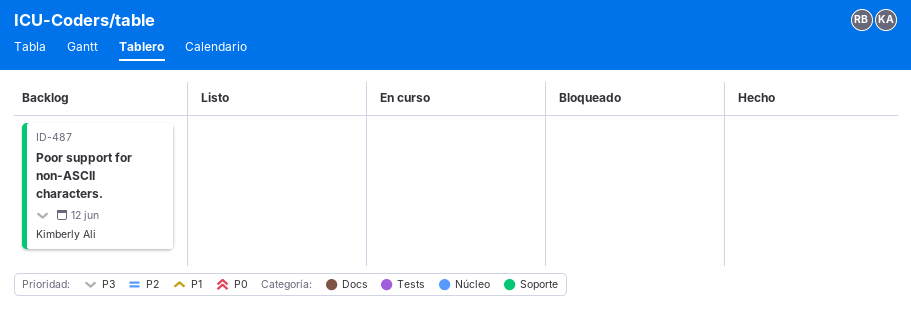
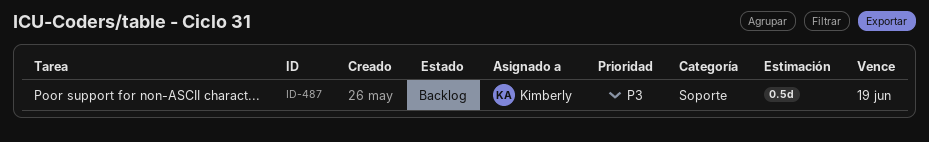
ID-487, due: Jun 12 -> Jun 19

